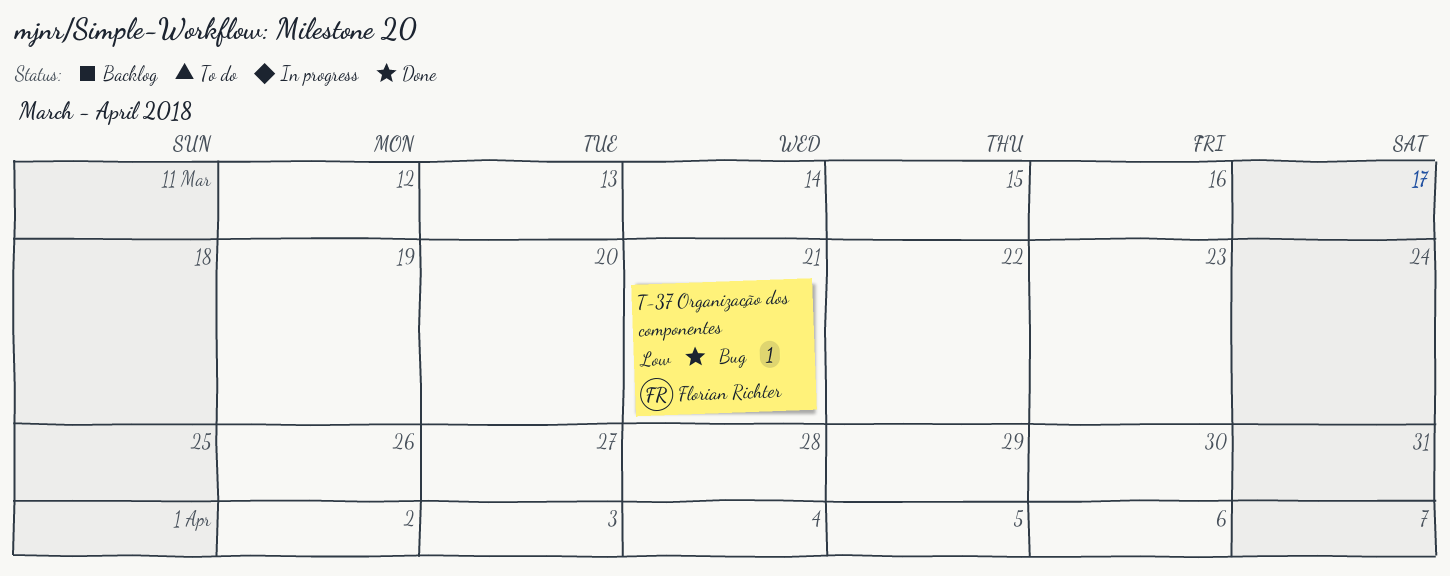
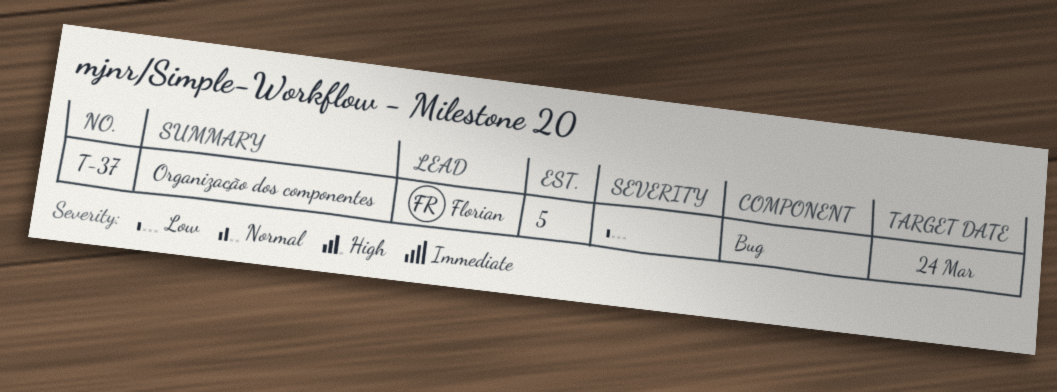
T-37, estimate: 1 -> 5
T-37, due: Mar 21 -> Mar 24

